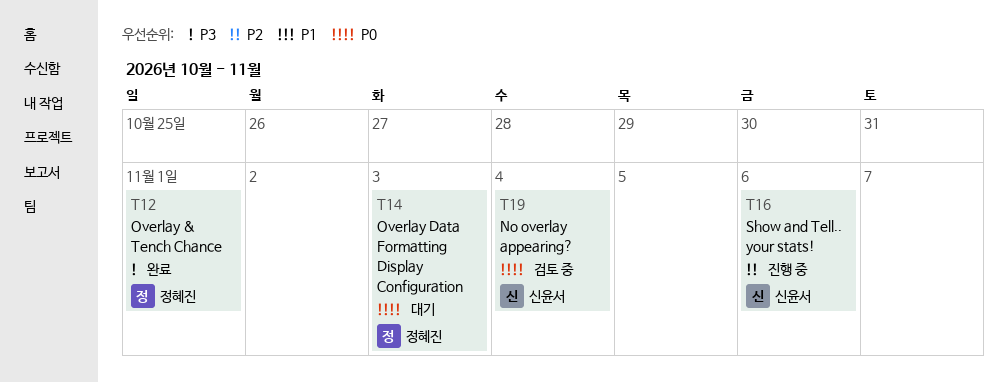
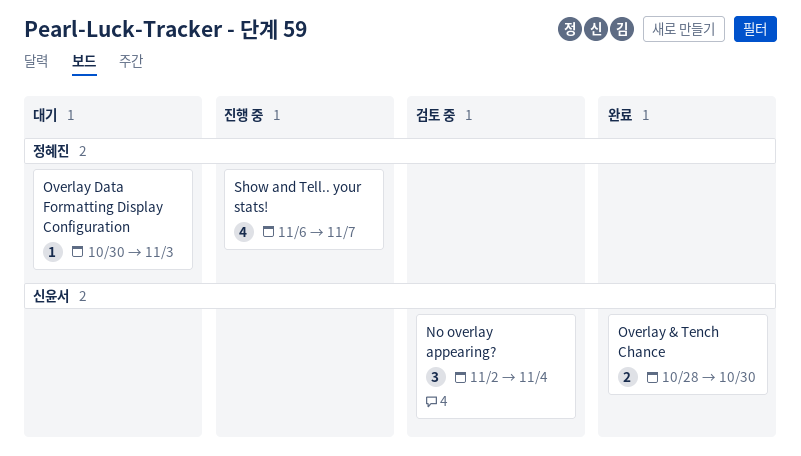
Overlay & Tench Chance, owner: 정혜진 -> 신윤서
Overlay & Tench Chance, due: Nov 1 -> Oct 30
Show and Tell.. your stats!, owner: 신윤서 -> 정혜진
Show and Tell.. your stats!, due: Nov 6 -> Nov 7

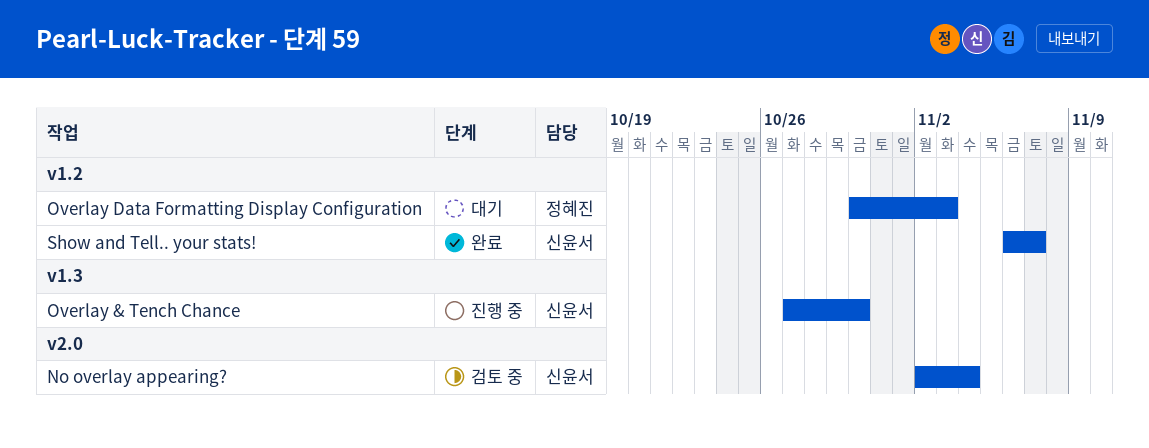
Overlay & Tench Chance, status: 완료 -> 진행 중
Overlay & Tench Chance, start: Oct 28 -> Oct 27
Show and Tell.. your stats!, status: 진행 중 -> 완료
Show and Tell.. your stats!, owner: 정혜진 -> 신윤서

